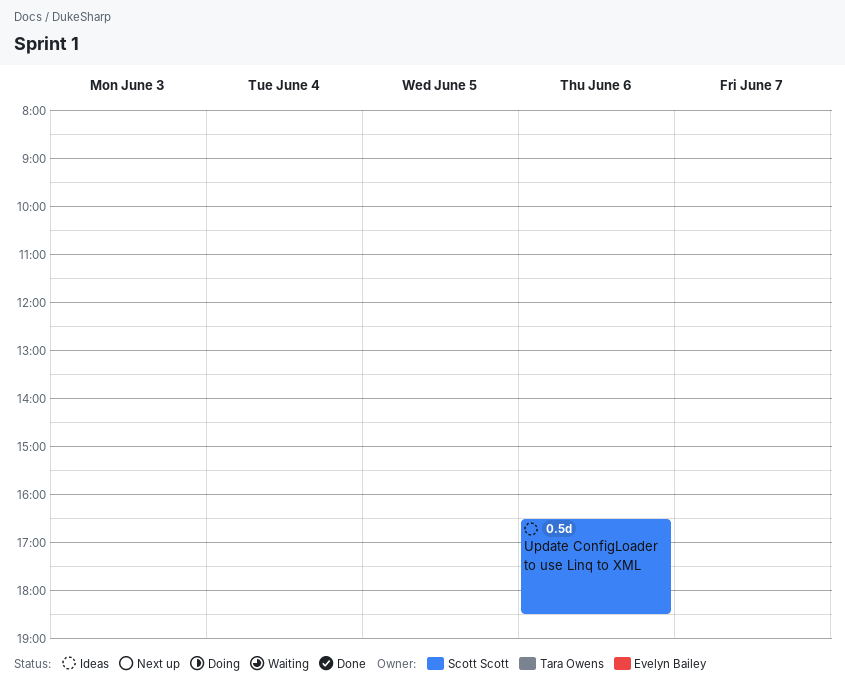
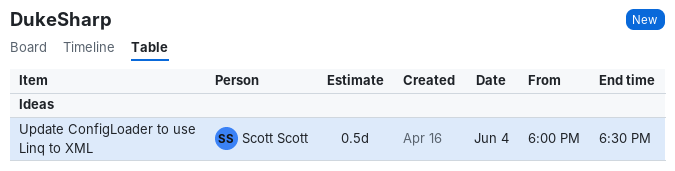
Update ConfigLoader to use Linq to XML, day: Jun 6 -> Jun 4
Update ConfigLoader to use Linq to XML, begins: 16:30 -> 18:00

